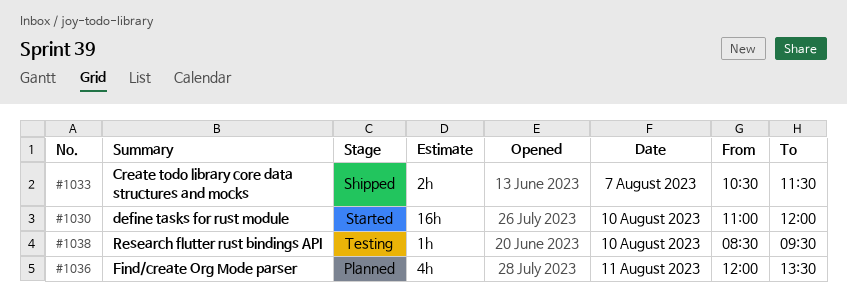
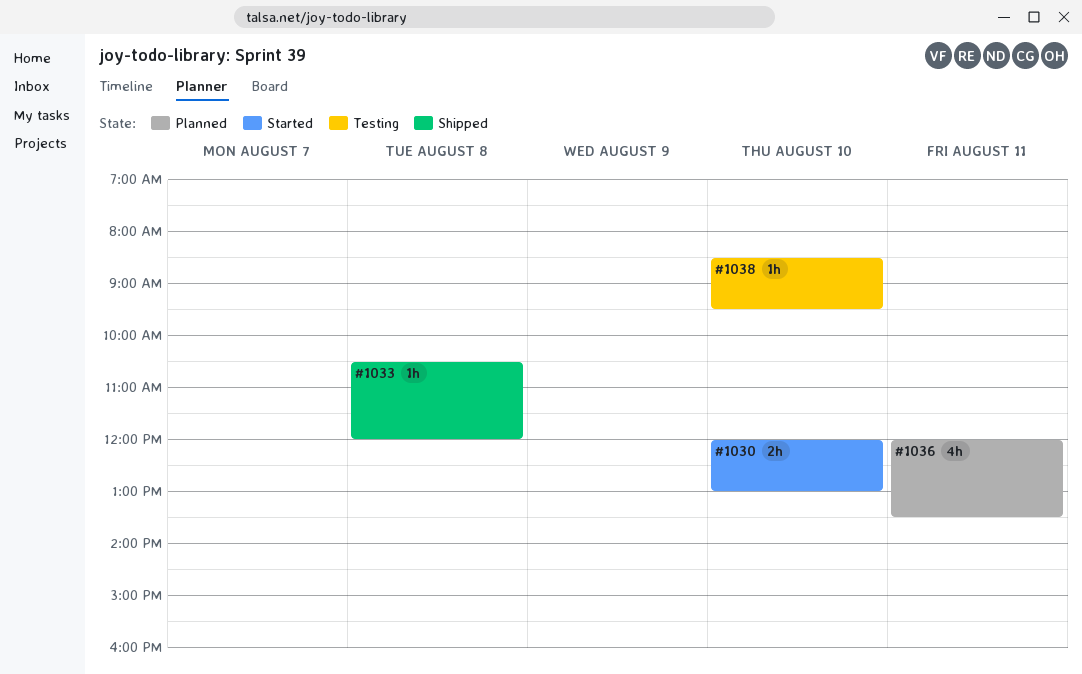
#1030, estimate: 16h -> 2h
#1030, begins: 11:00 -> 12:00
#1030, ends: 12:00 -> 13:00
#1033, estimate: 2h -> 1h
#1033, day: Aug 7 -> Aug 8
#1033, ends: 11:30 -> 12:00

